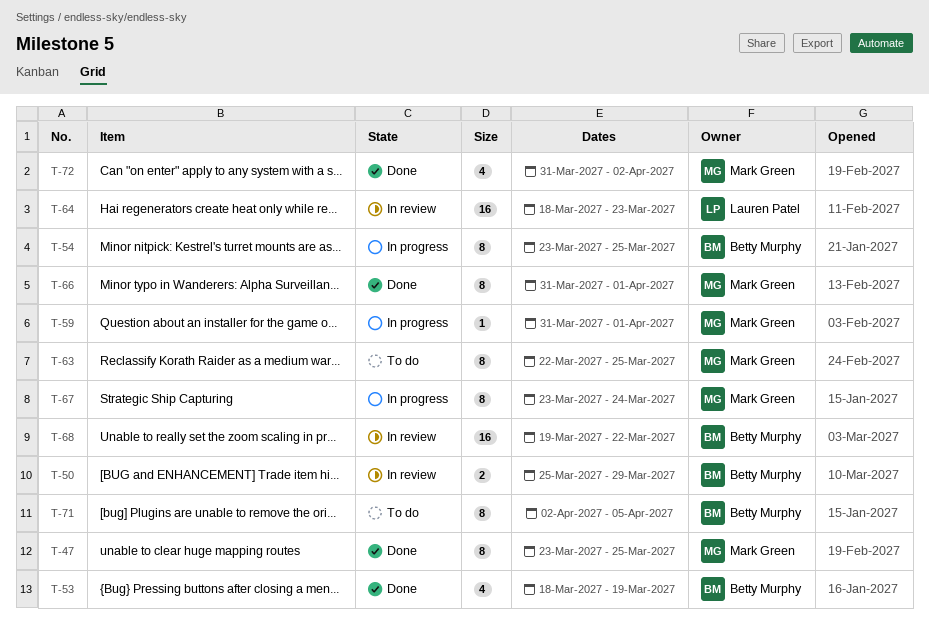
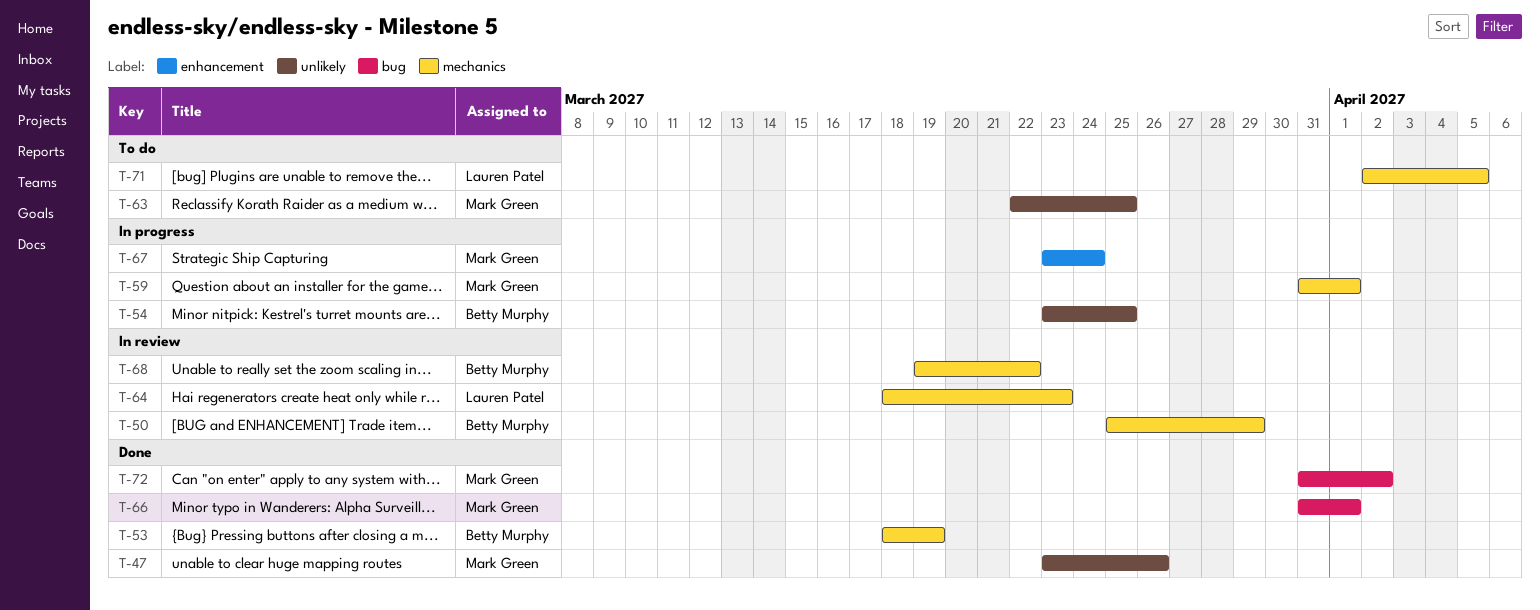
T-47, due: Mar 25 -> Mar 26
T-71, owner: Betty Murphy -> Lauren Patel

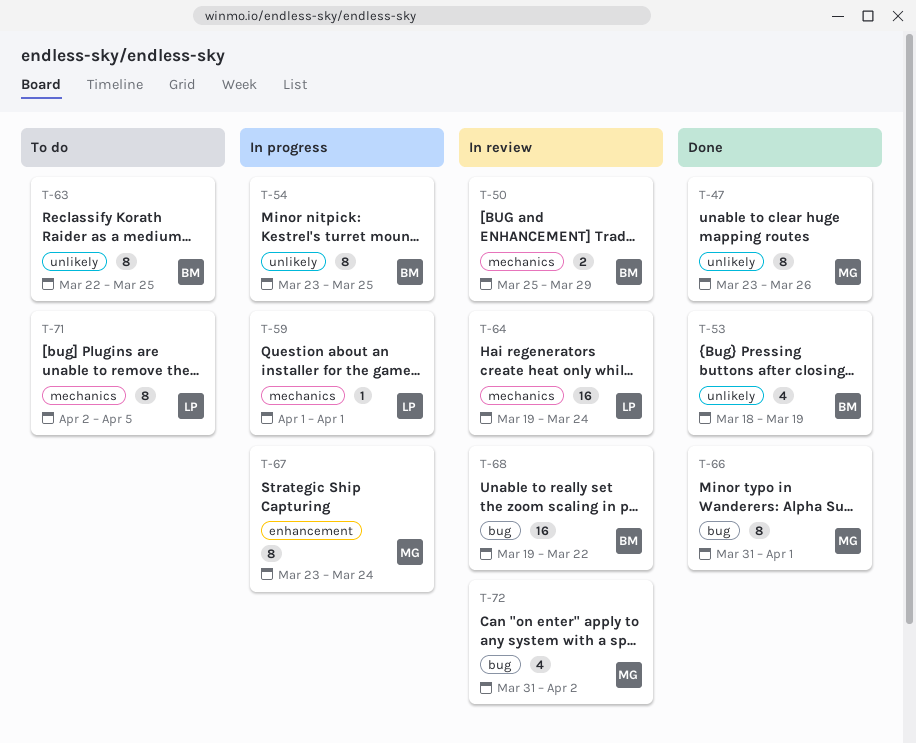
T-53, label: mechanics -> unlikely
T-59, owner: Mark Green -> Lauren Patel
T-59, start: Mar 31 -> Apr 1
T-63, owner: Mark Green -> Betty Murphy
T-64, start: Mar 18 -> Mar 19
T-64, due: Mar 23 -> Mar 24
T-68, label: mechanics -> bug
T-72, status: Done -> In review

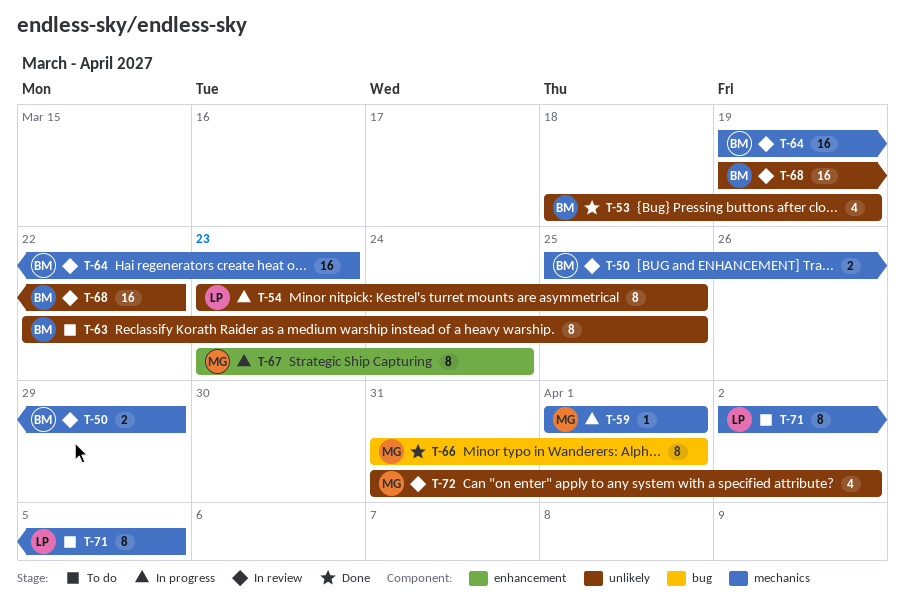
T-47: present -> none
T-54, owner: BM -> LP
T-59, owner: LP -> MG
T-64, owner: LP -> BM
T-64, due: Mar 24 -> Mar 23
T-68, label: bug -> unlikely
T-72, label: bug -> unlikely

